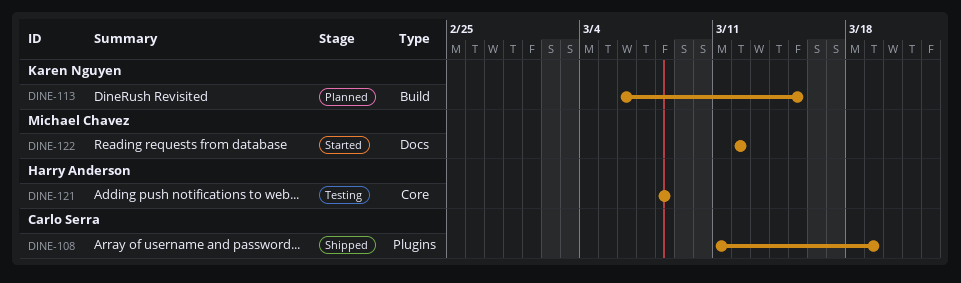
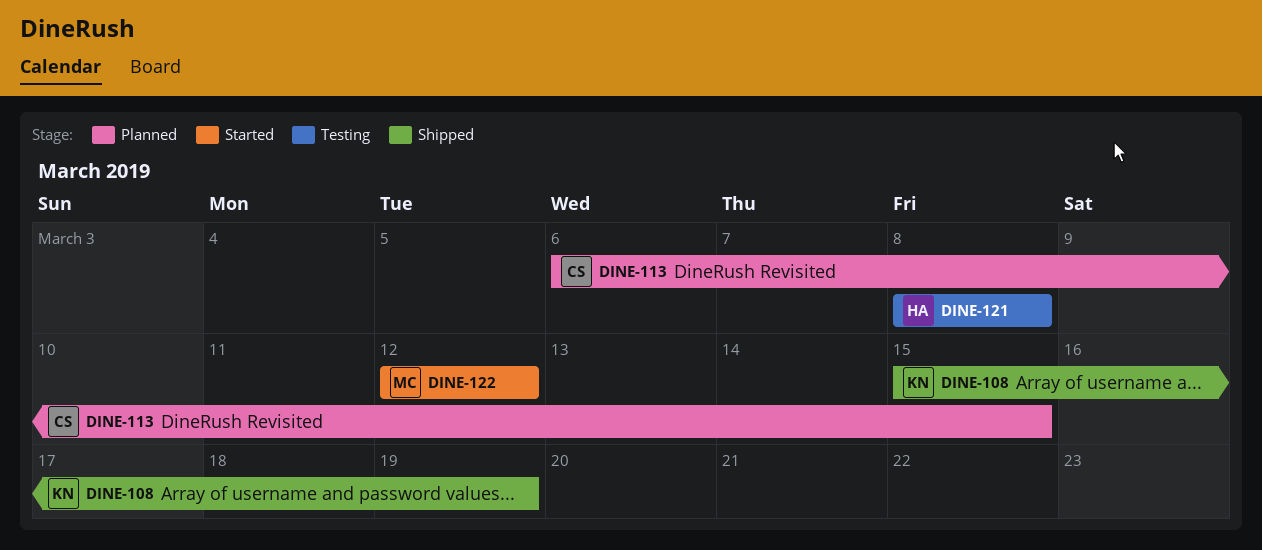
DINE-108, owner: Carlo Serra -> Karen Nguyen
DINE-108, start: Mar 11 -> Mar 15
DINE-113, owner: Karen Nguyen -> Carlo Serra

